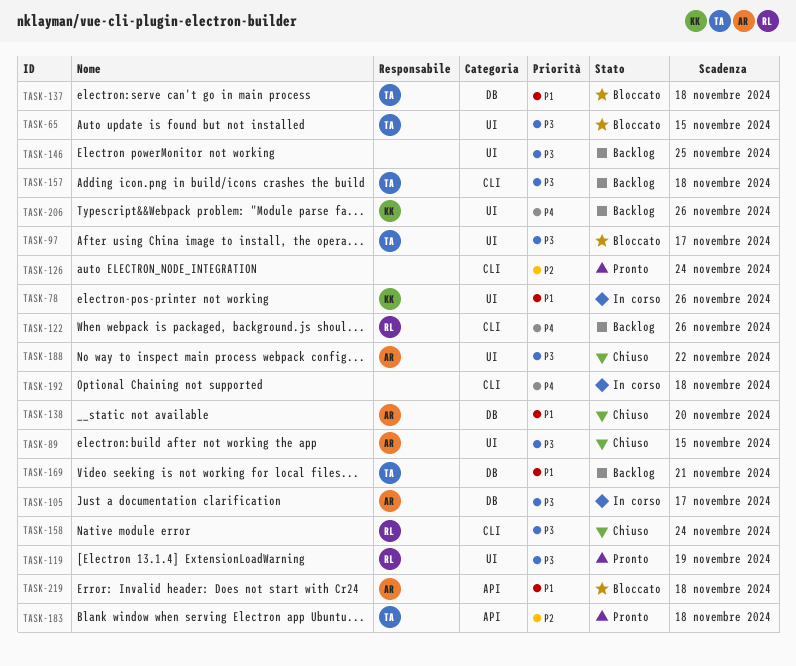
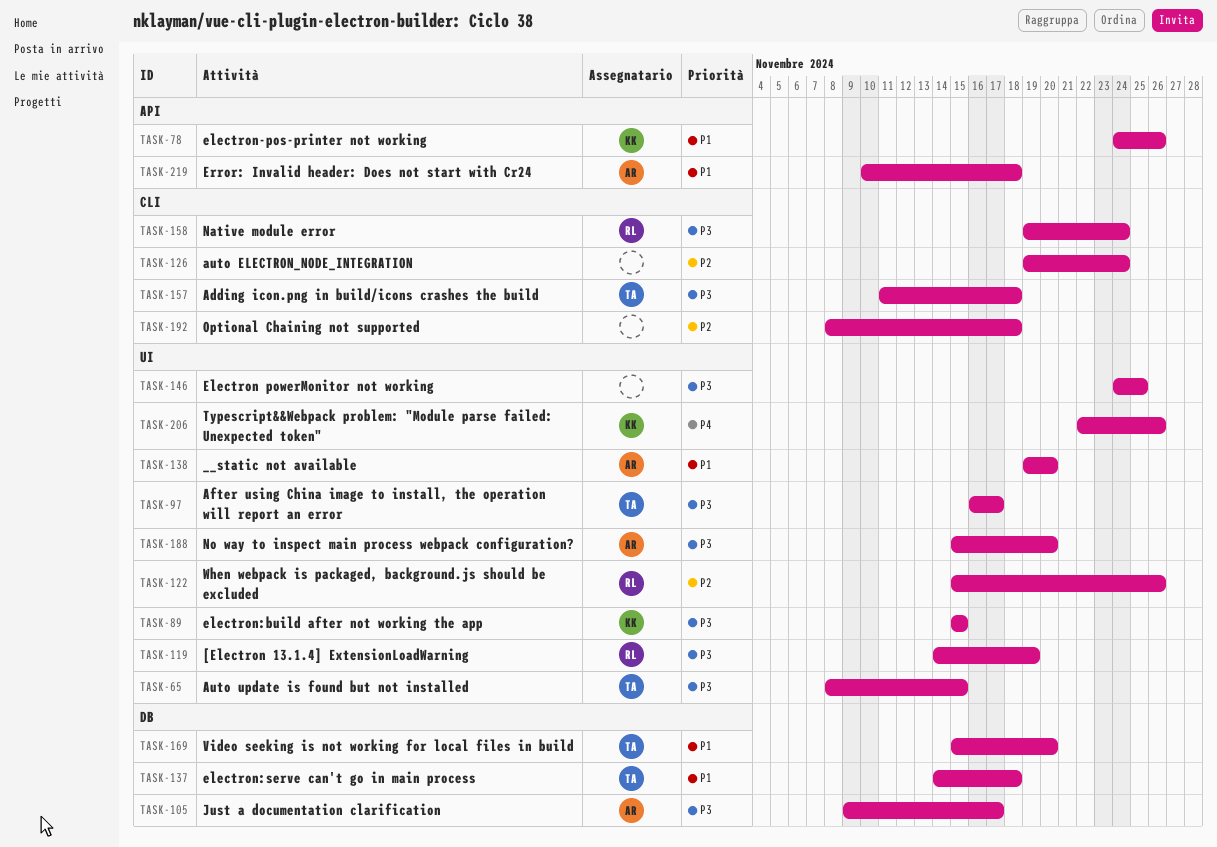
TASK-78, label: UI -> API
TASK-89, owner: AR -> KK
TASK-122, priority: P4 -> P2
TASK-122, label: CLI -> UI
TASK-138, label: DB -> UI
TASK-169, due: Nov 21 -> Nov 20
TASK-183: present -> none
TASK-188, due: Nov 22 -> Nov 20
TASK-192, priority: P4 -> P2

